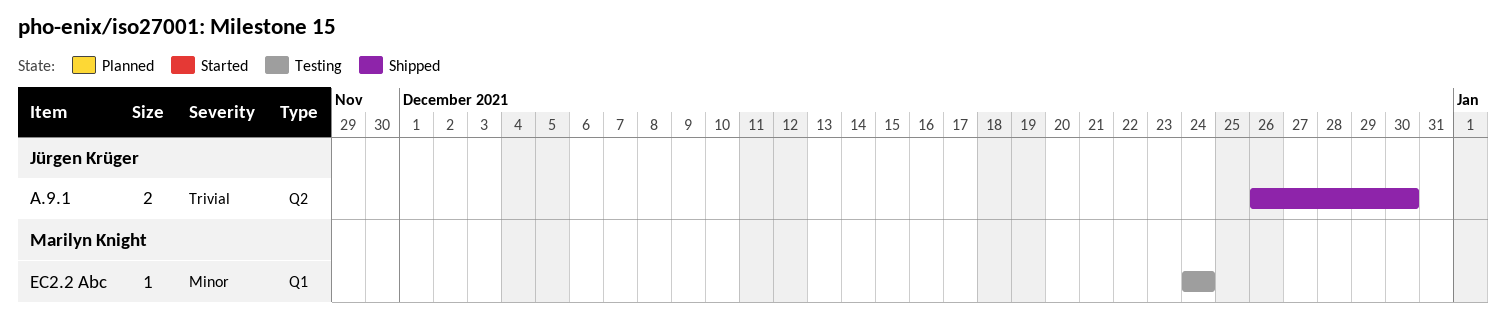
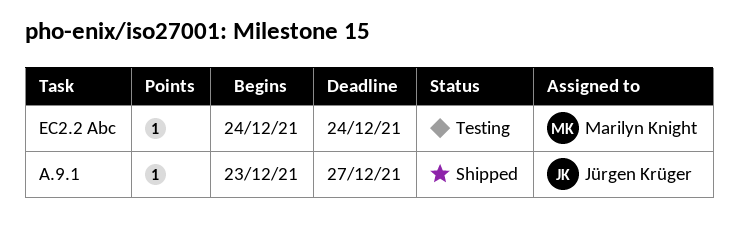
A.9.1, estimate: 2 -> 1
A.9.1, start: Dec 26 -> Dec 23
A.9.1, due: Dec 30 -> Dec 27

